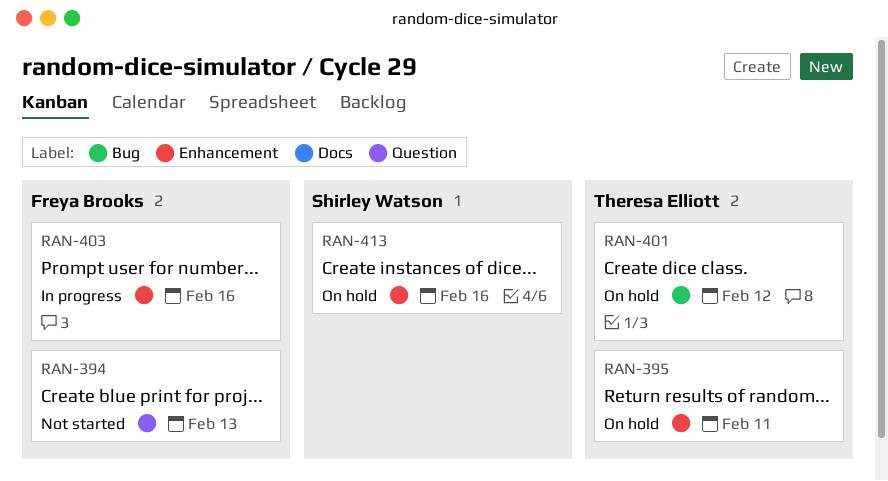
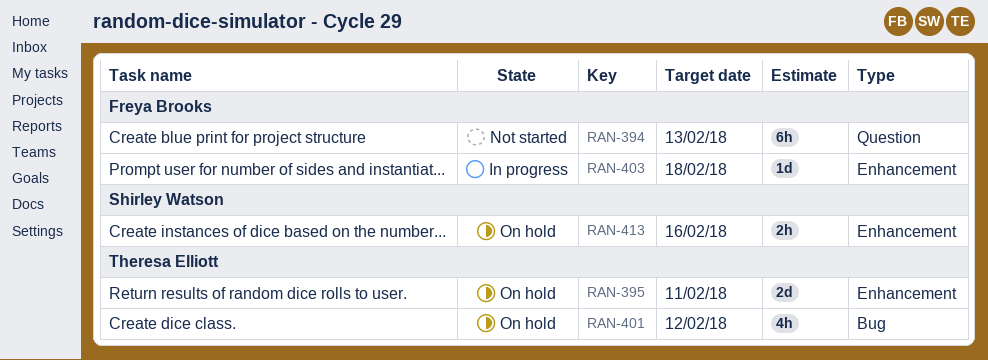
RAN-403, due: Feb 16 -> Feb 18

